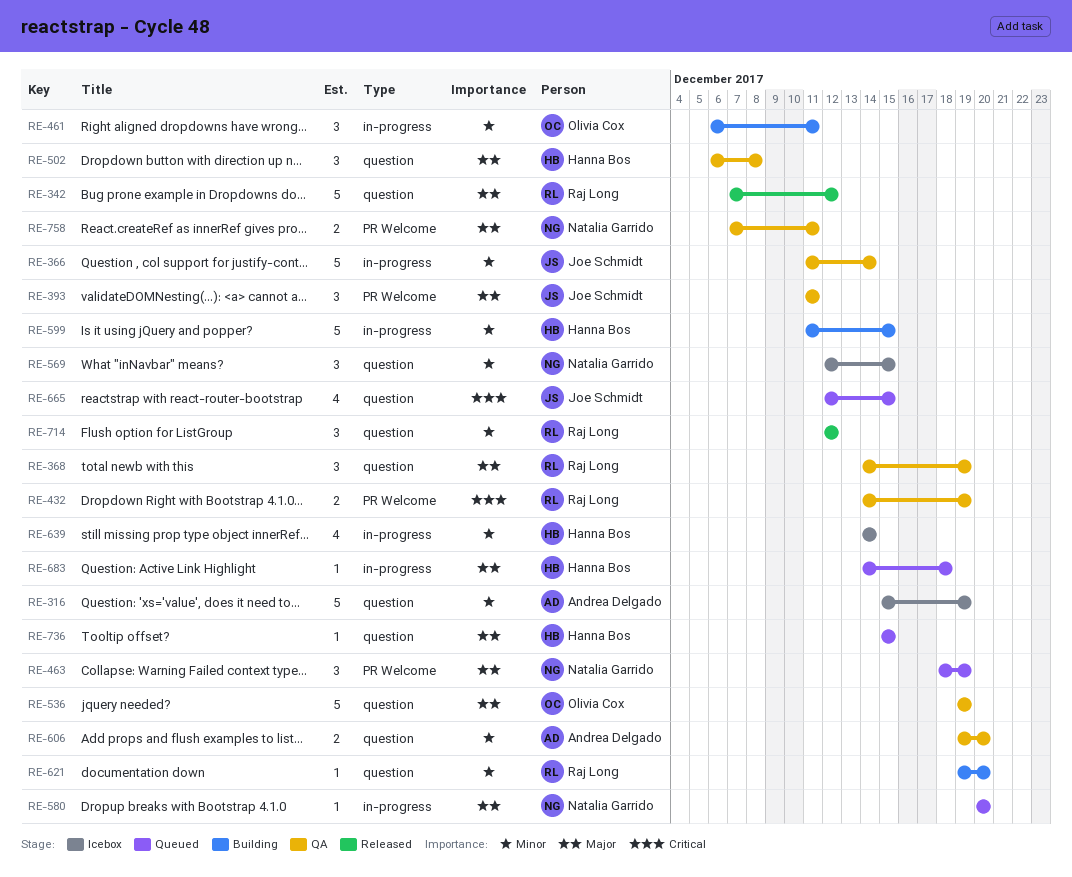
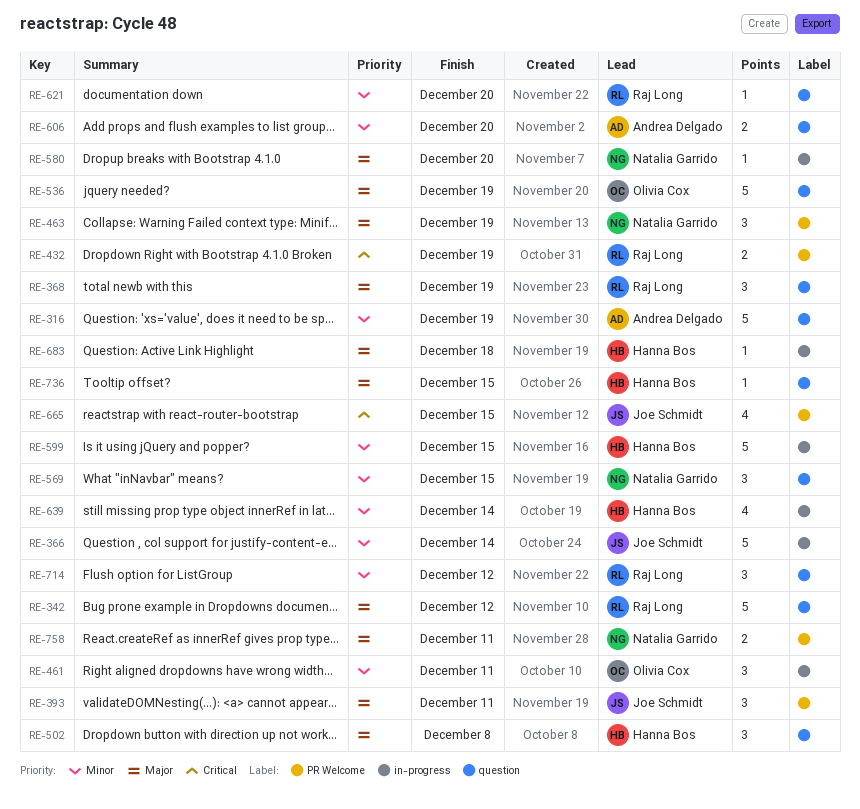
RE-665, label: question -> PR Welcome

